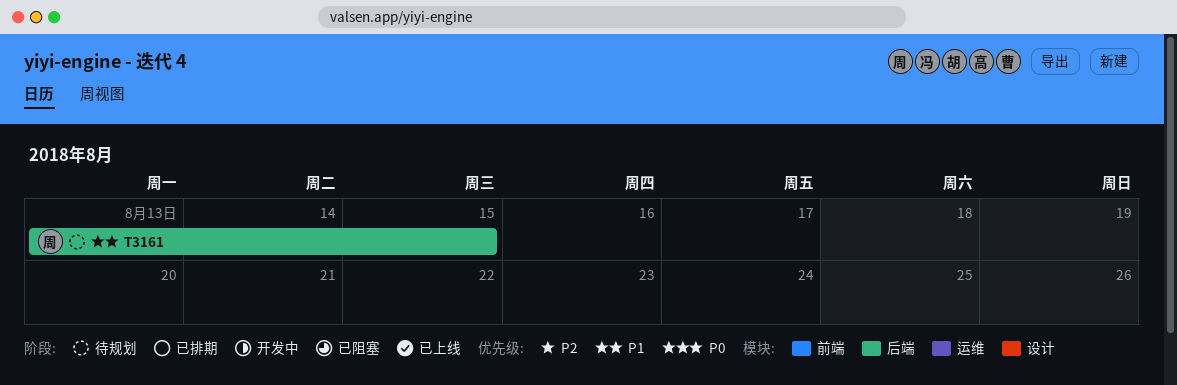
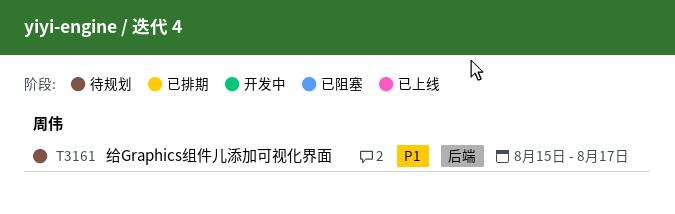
T3161, start: Aug 13 -> Aug 15
T3161, due: Aug 15 -> Aug 17

